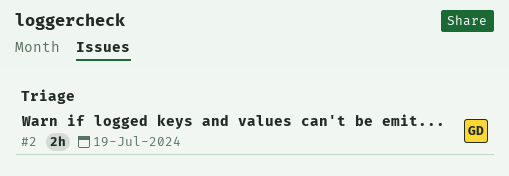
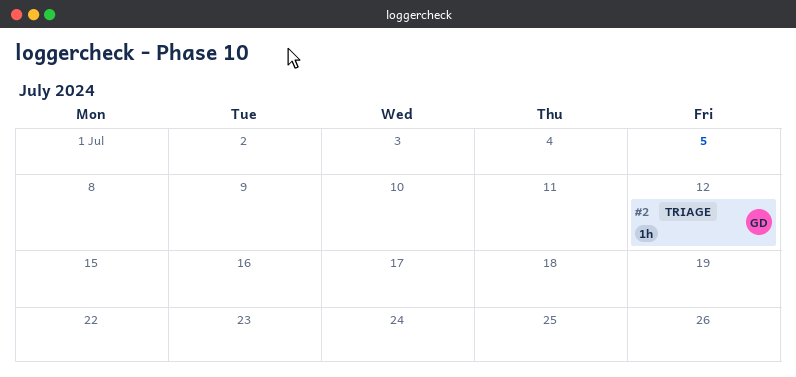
#2, estimate: 2h -> 1h
#2, due: Jul 19 -> Jul 12

